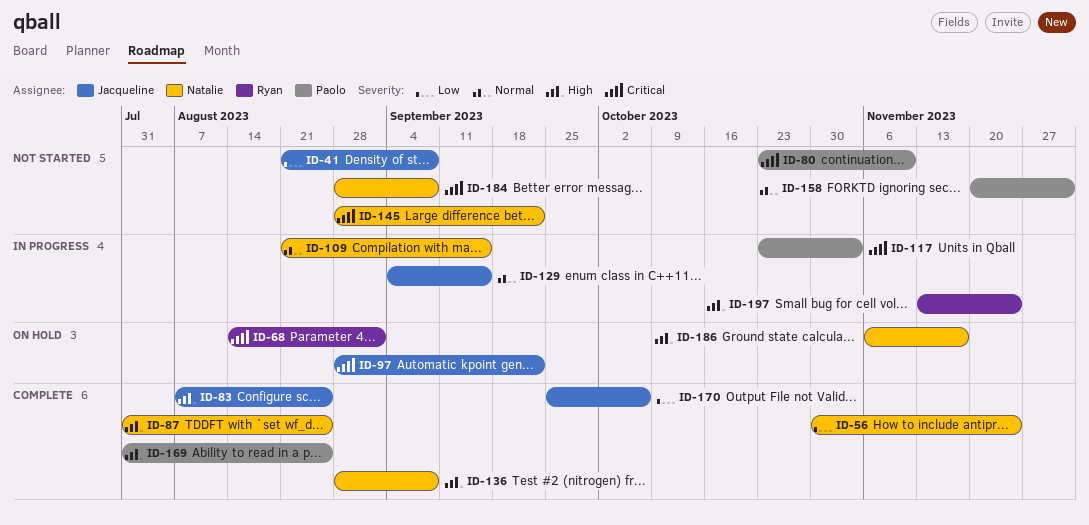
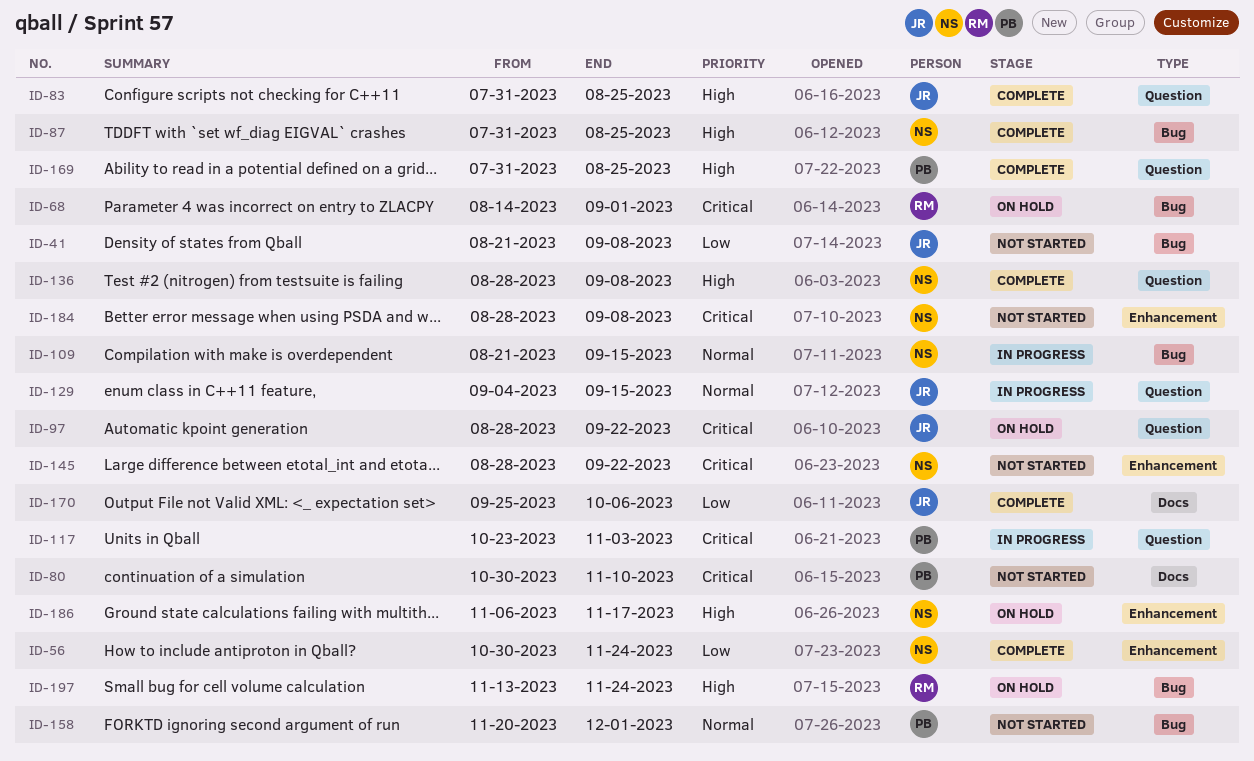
ID-80, start: Oct 23 -> Oct 30
ID-83, start: Aug 7 -> Jul 31
ID-197, status: In progress -> On hold

